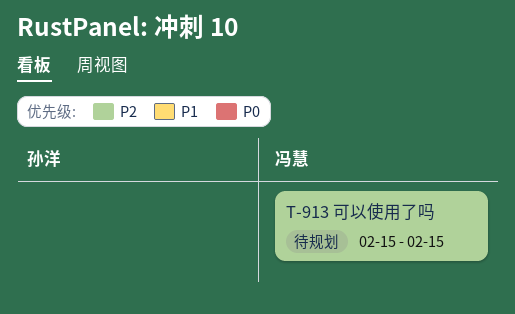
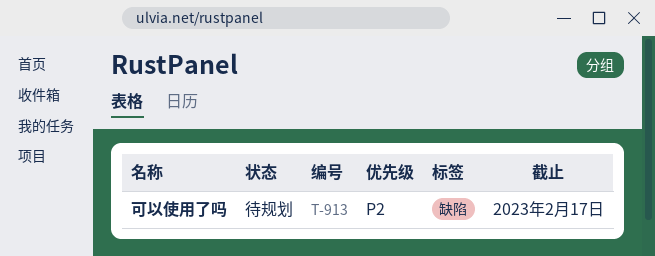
T-913, due: Feb 15 -> Feb 17

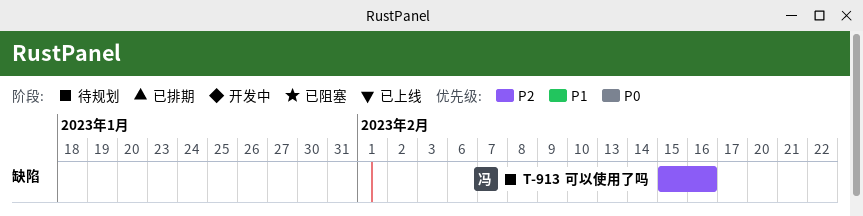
T-913, due: Feb 17 -> Feb 16

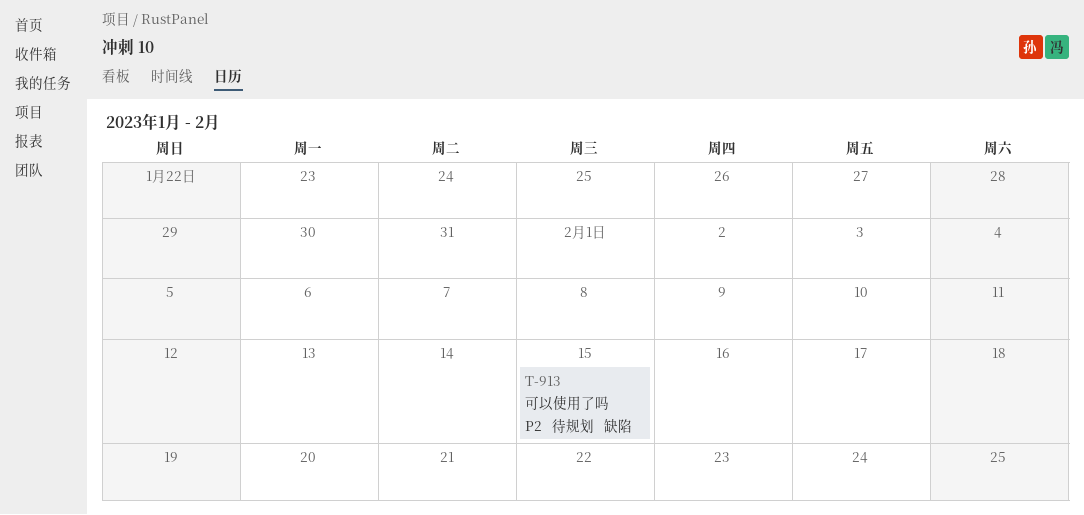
T-913, due: Feb 16 -> Feb 15

